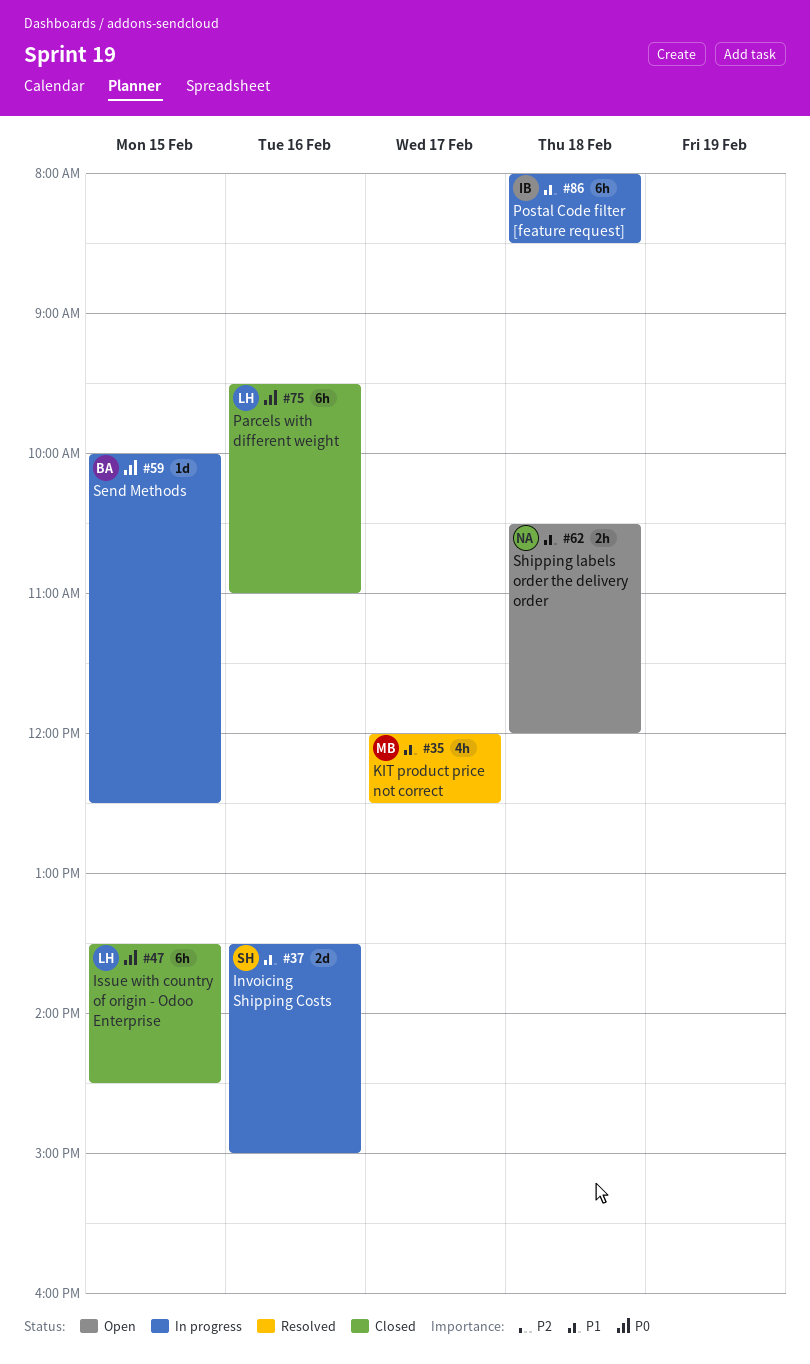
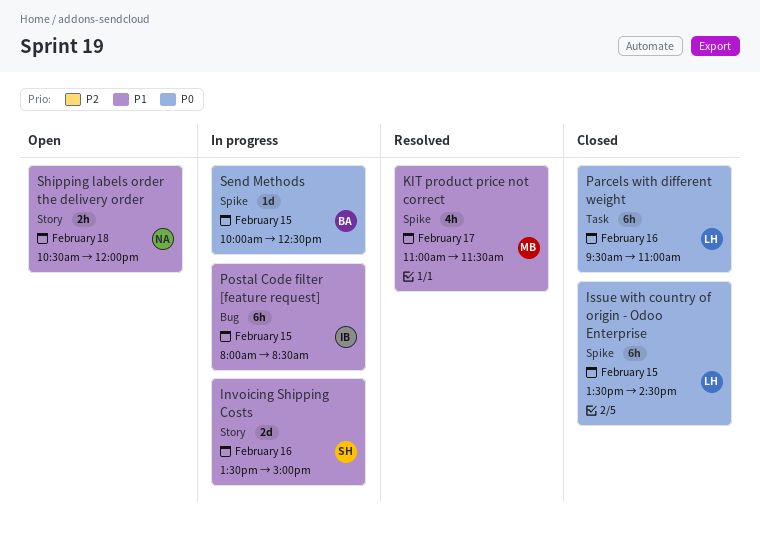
KIT product price not correct, begins: 12:00 -> 11:00
KIT product price not correct, ends: 12:30 -> 11:30
Postal Code filter [feature request], day: Feb 18 -> Feb 15

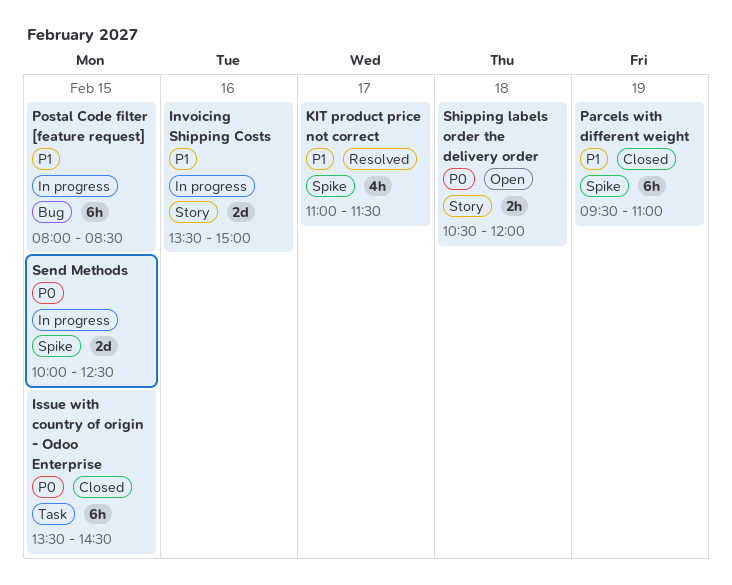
Issue with country of origin - Odoo Enterprise, label: Spike -> Task
Parcels with different weight, priority: P0 -> P1
Parcels with different weight, label: Task -> Spike
Parcels with different weight, day: Feb 16 -> Feb 19
Send Methods, estimate: 1d -> 2d
Shipping labels order the delivery order, priority: P1 -> P0

